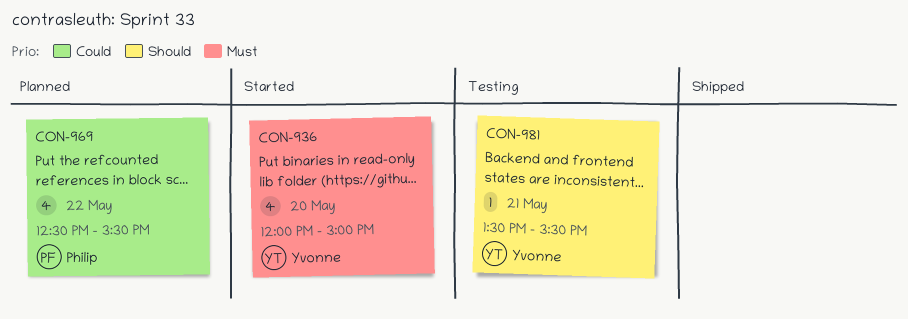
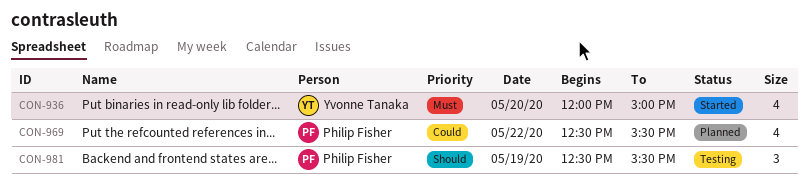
CON-981, owner: Yvonne Tanaka -> Philip Fisher
CON-981, estimate: 1 -> 3
CON-981, day: May 21 -> May 19
CON-981, begins: 13:30 -> 12:30

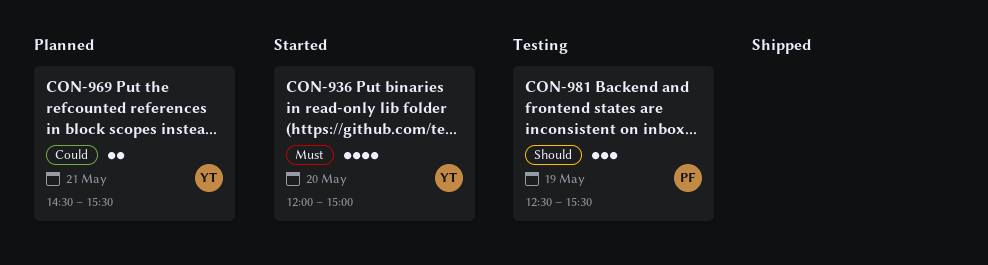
CON-969, owner: Philip Fisher -> Yvonne Tanaka
CON-969, estimate: 4 -> 2
CON-969, day: May 22 -> May 21
CON-969, begins: 12:30 -> 14:30

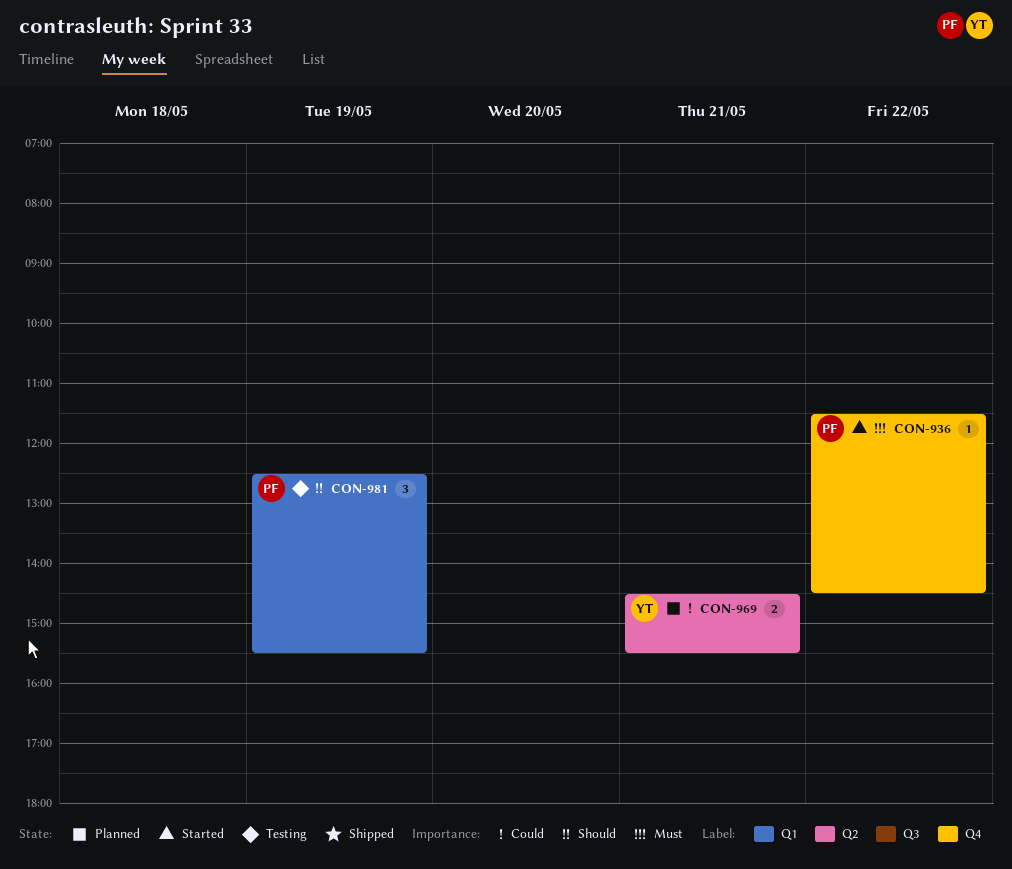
CON-936, owner: YT -> PF
CON-936, estimate: 4 -> 1
CON-936, day: May 20 -> May 22
CON-936, begins: 12:00 -> 11:30
CON-936, ends: 15:00 -> 14:30

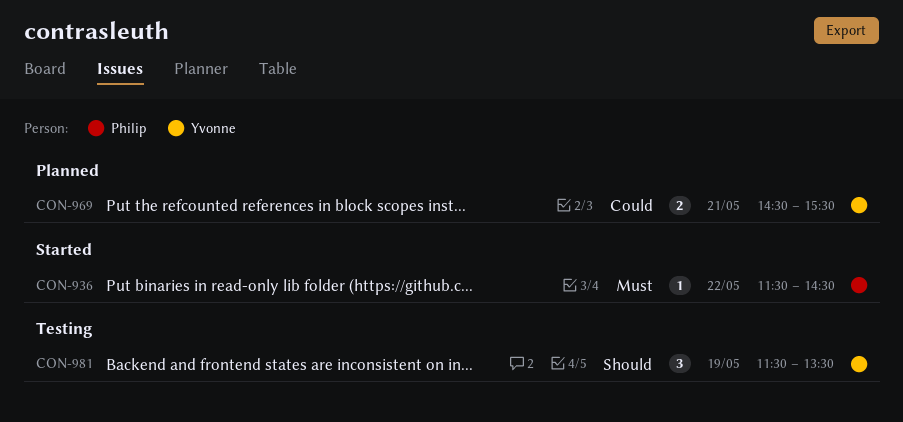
CON-981, owner: Philip -> Yvonne
CON-981, begins: 12:30 -> 11:30
CON-981, ends: 15:30 -> 13:30

